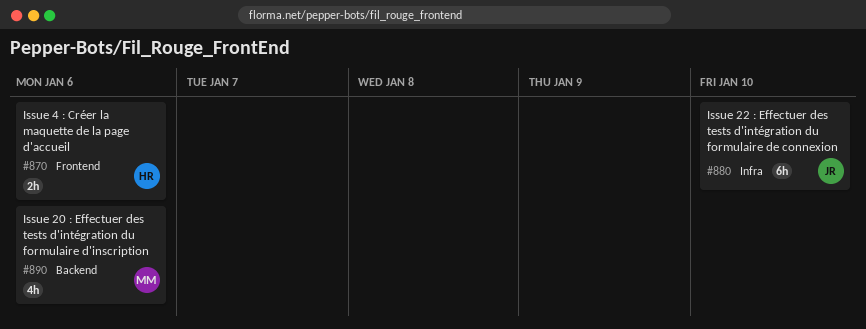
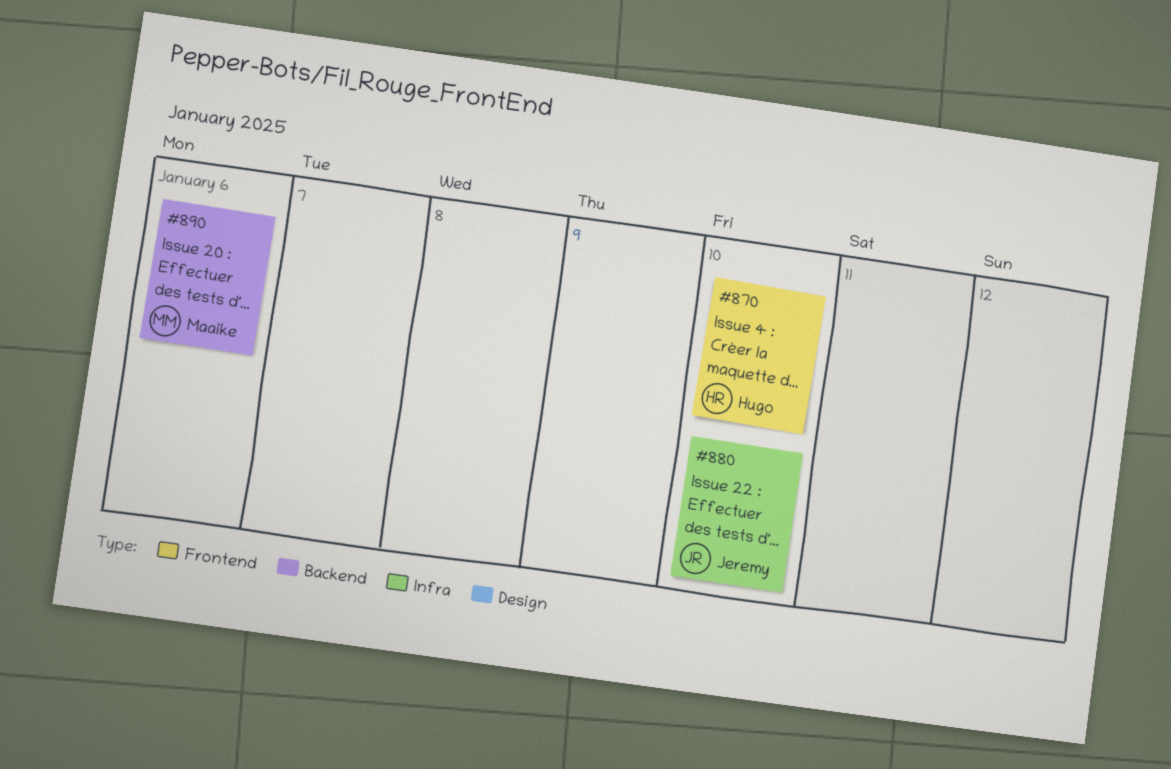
#870, due: Jan 6 -> Jan 10

